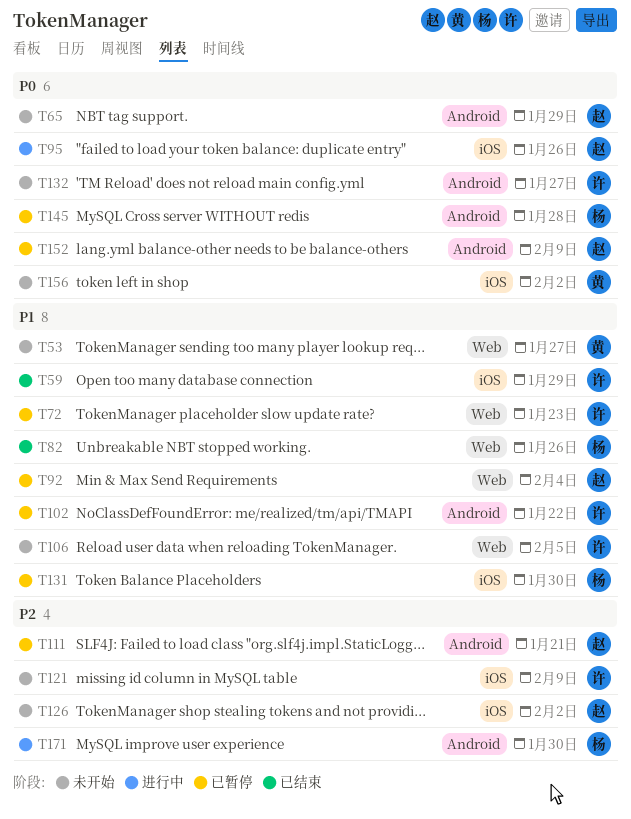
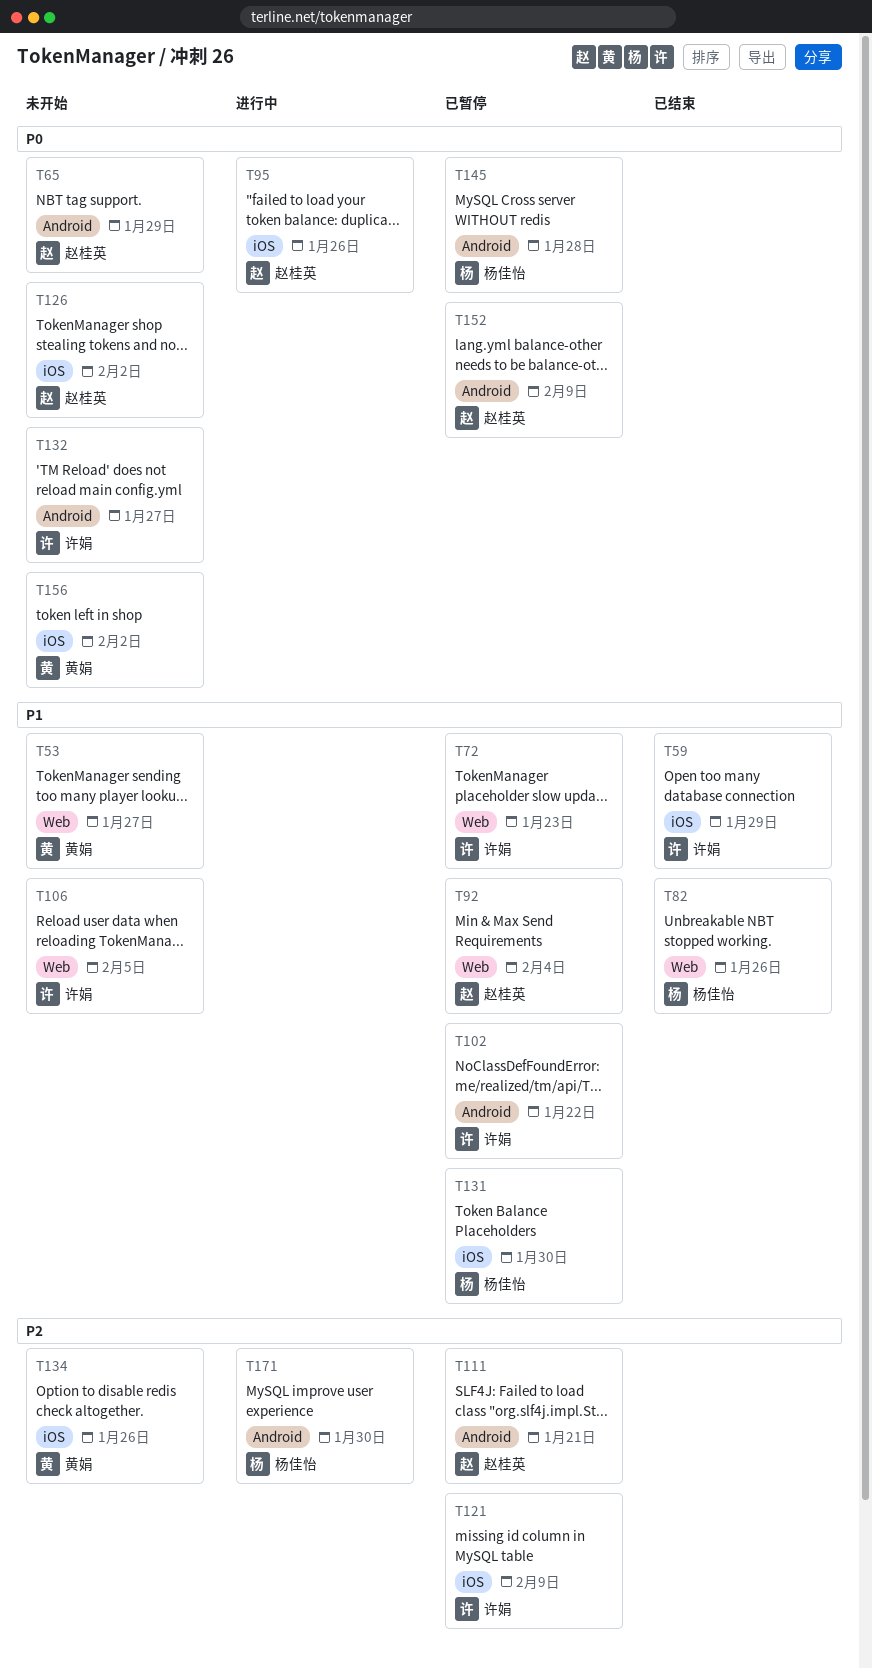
T121, status: 未开始 -> 已暂停
T126, priority: P2 -> P0
T134: none -> present

